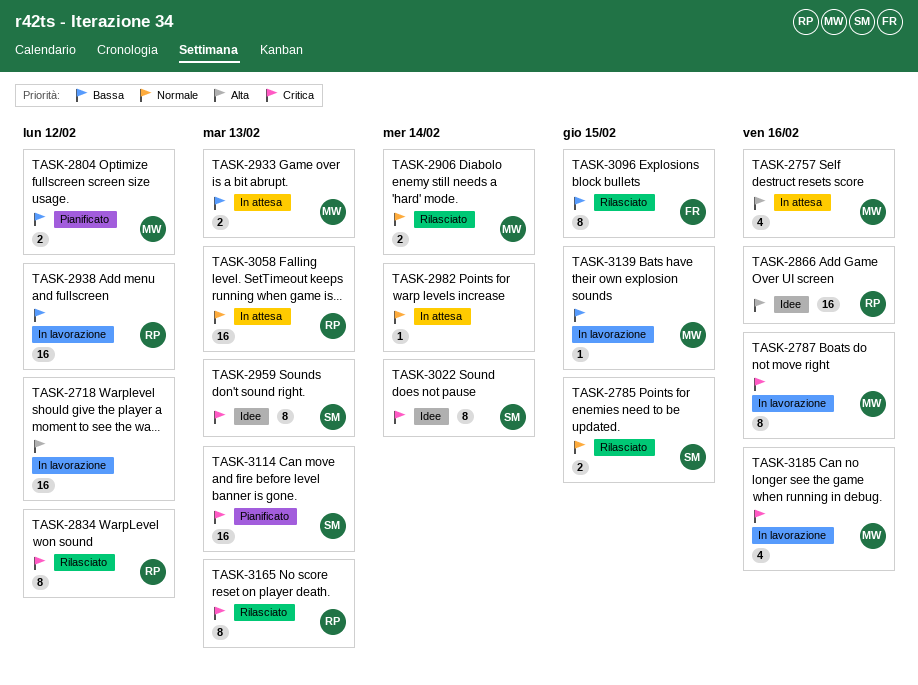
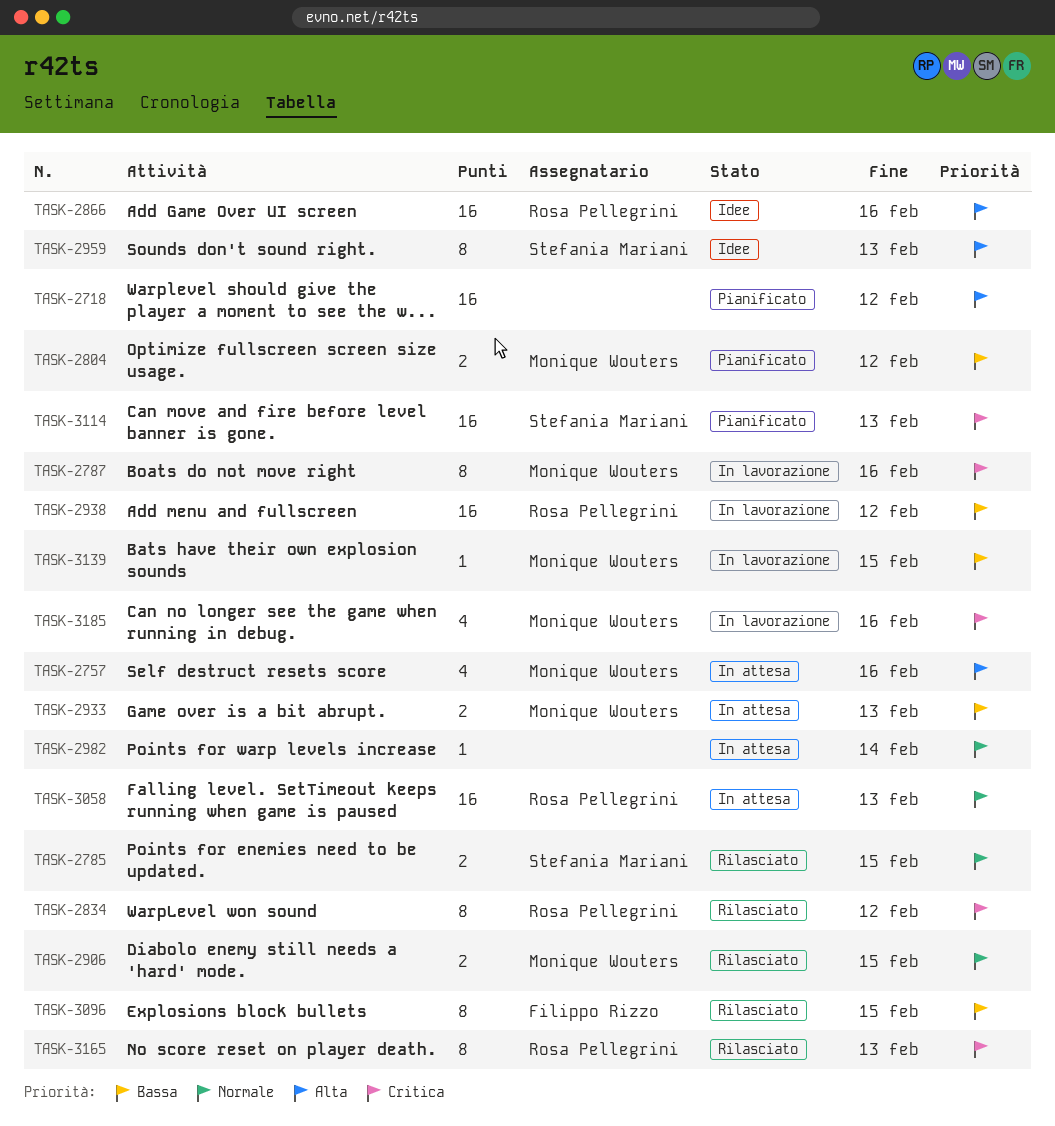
TASK-2718, status: In lavorazione -> Pianificato
TASK-2906, due: Feb 14 -> Feb 15
TASK-2959, priority: Critica -> Alta
TASK-3022: present -> none

